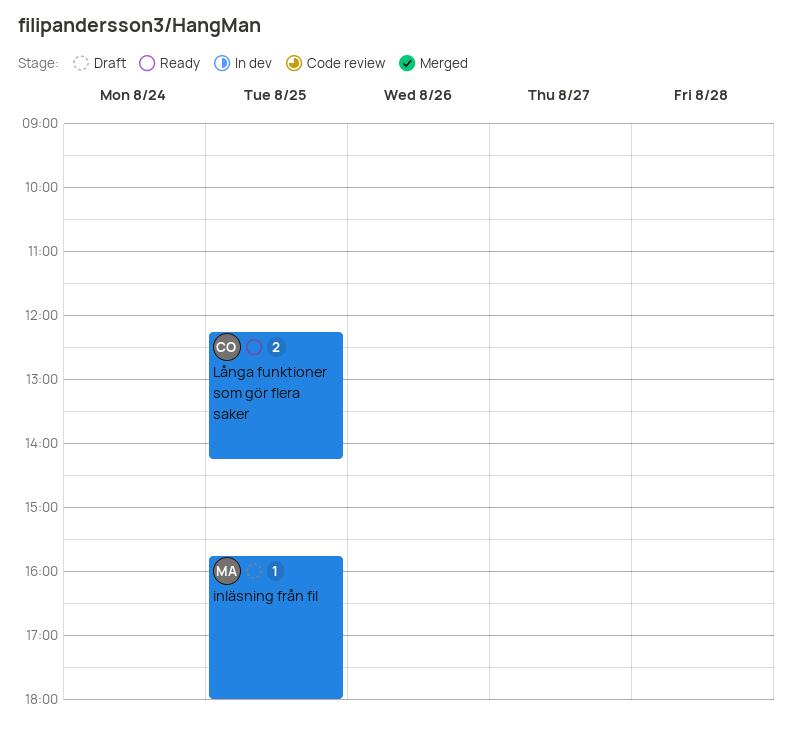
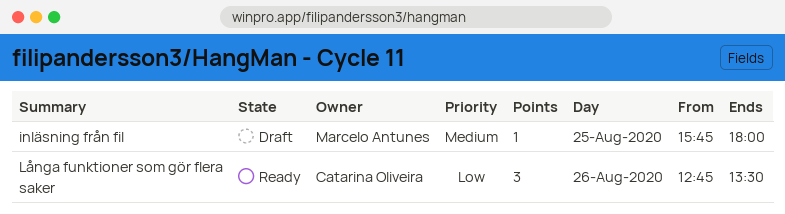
Långa funktioner som gör flera saker, estimate: 2 -> 3
Långa funktioner som gör flera saker, day: Aug 25 -> Aug 26
Långa funktioner som gör flera saker, begins: 12:15 -> 12:45
Långa funktioner som gör flera saker, ends: 14:15 -> 13:30

